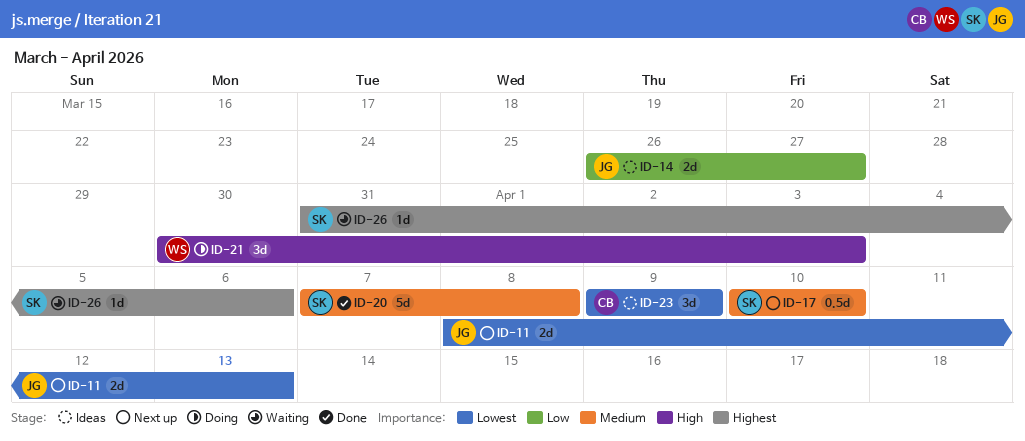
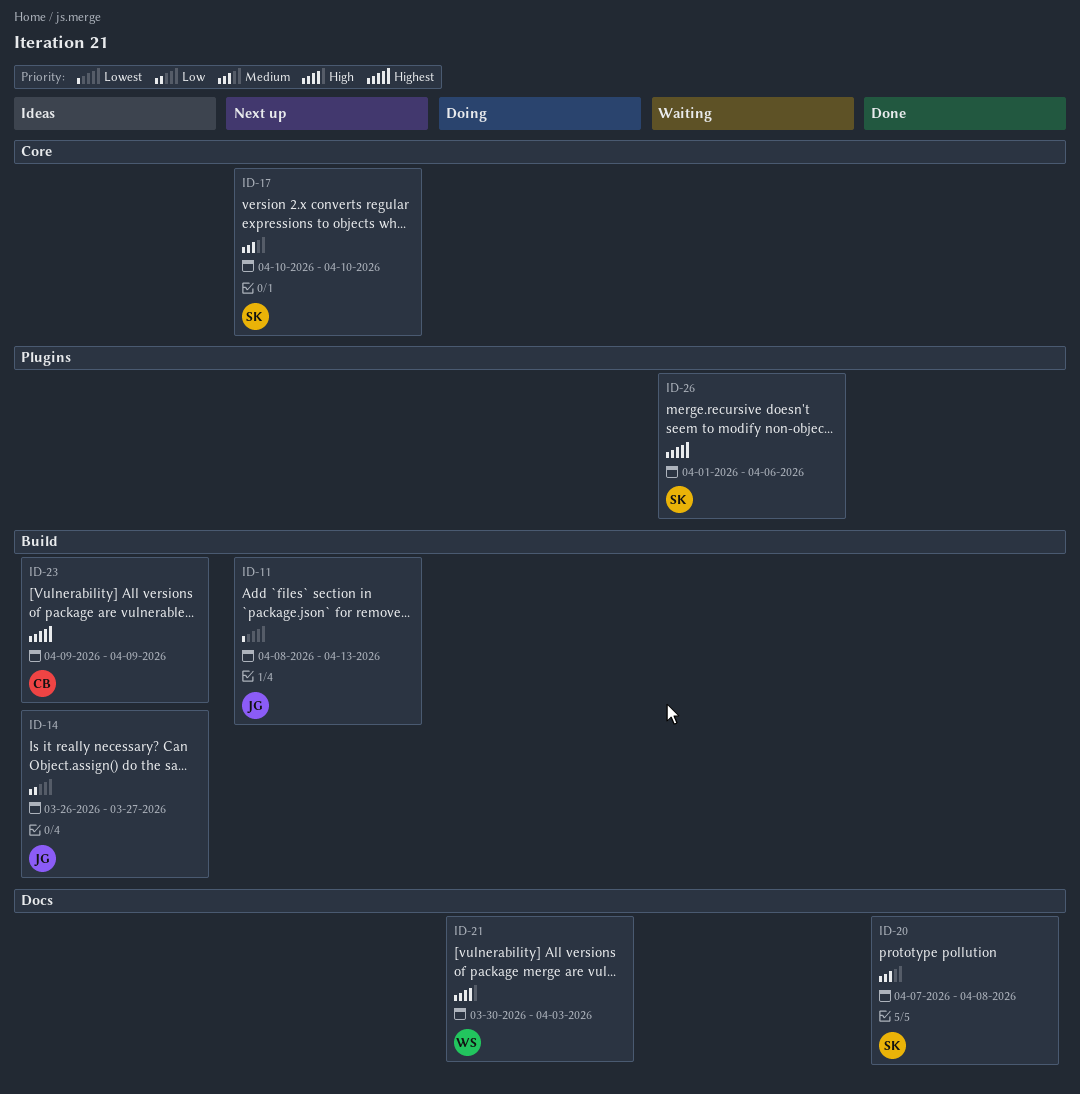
ID-23, priority: Lowest -> Highest
ID-26, start: Mar 31 -> Apr 1

